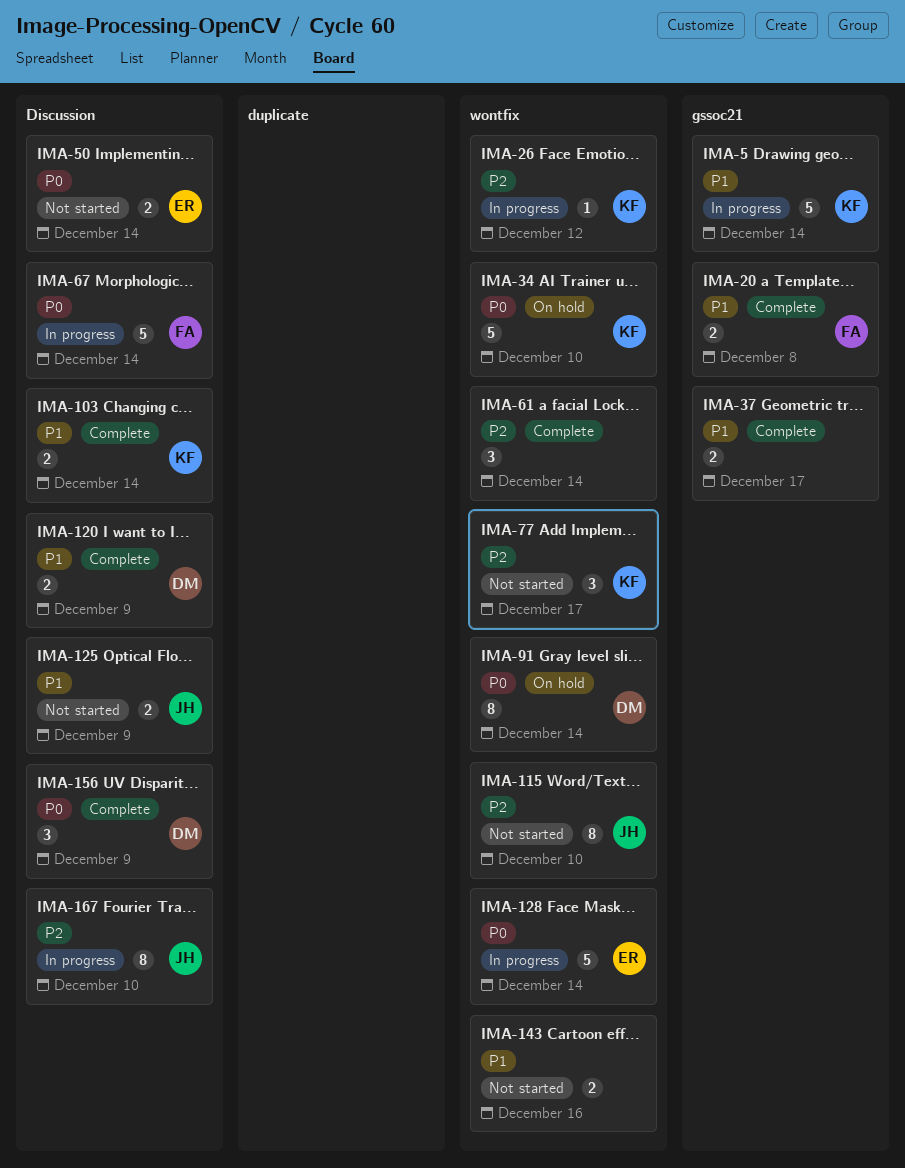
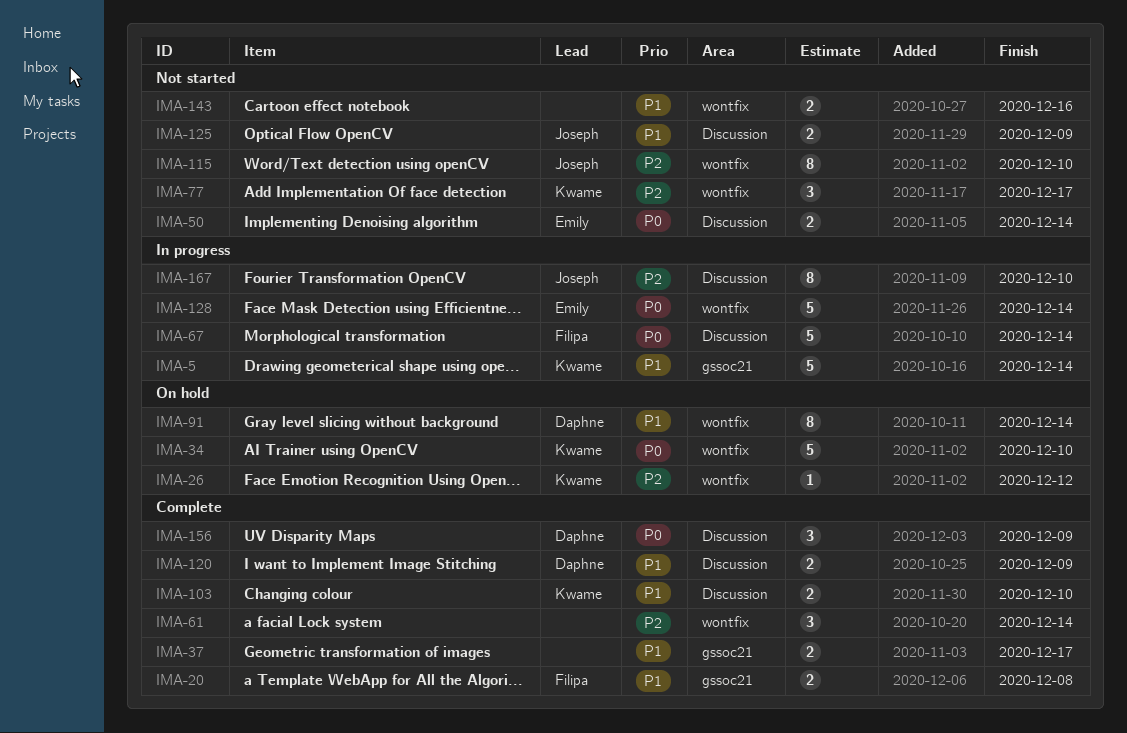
IMA-26, status: In progress -> On hold
IMA-91, priority: P0 -> P1
IMA-103, due: Dec 14 -> Dec 10

